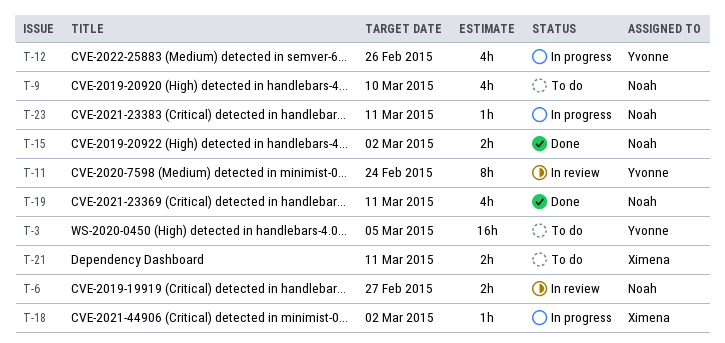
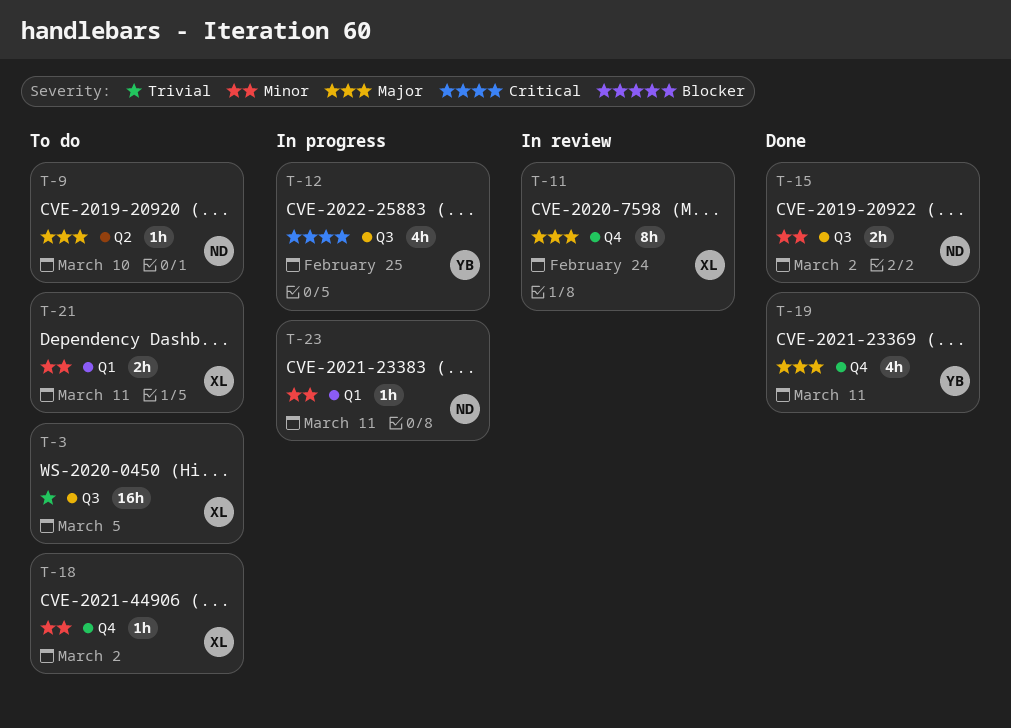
T-3, owner: Yvonne -> Ximena
T-6: present -> none
T-9, estimate: 4h -> 1h
T-11, owner: Yvonne -> Ximena
T-12, due: Feb 26 -> Feb 25
T-18, status: In progress -> To do
T-19, owner: Noah -> Yvonne

